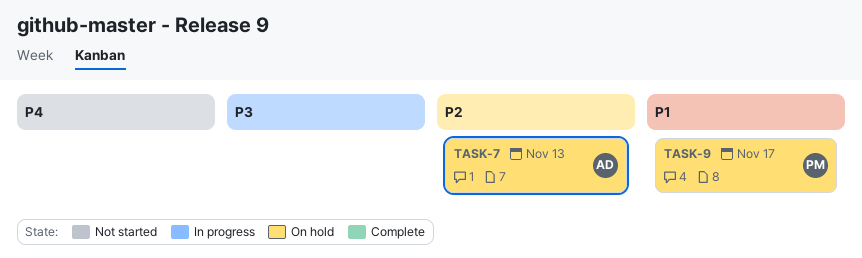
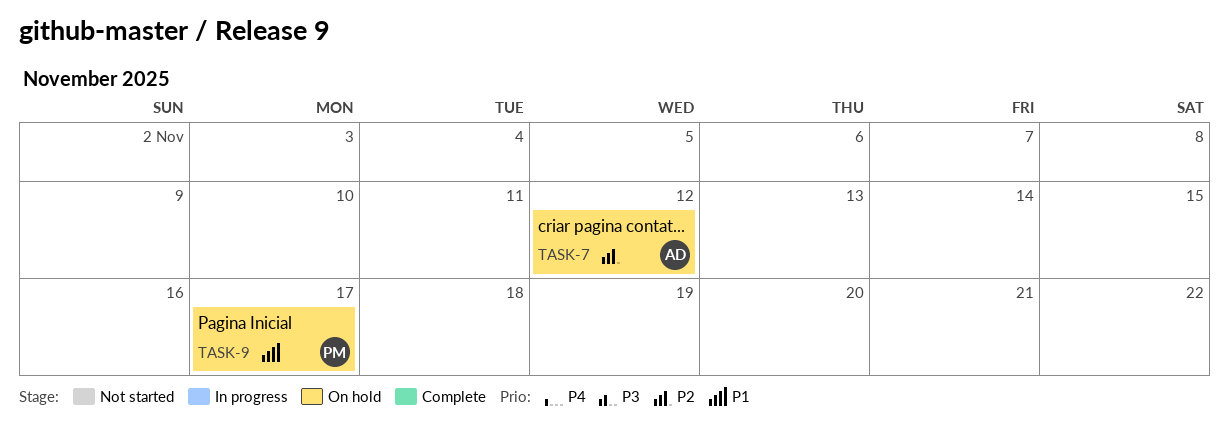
TASK-7, due: Nov 13 -> Nov 12

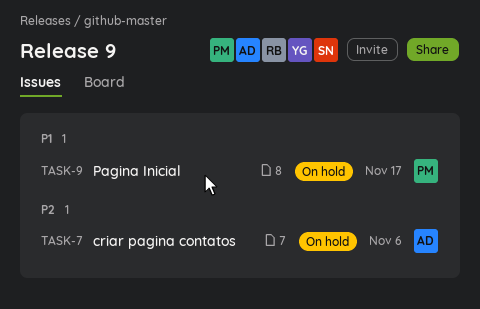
TASK-7, due: Nov 12 -> Nov 6

